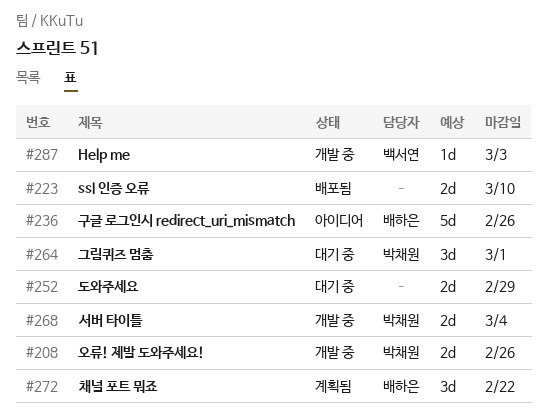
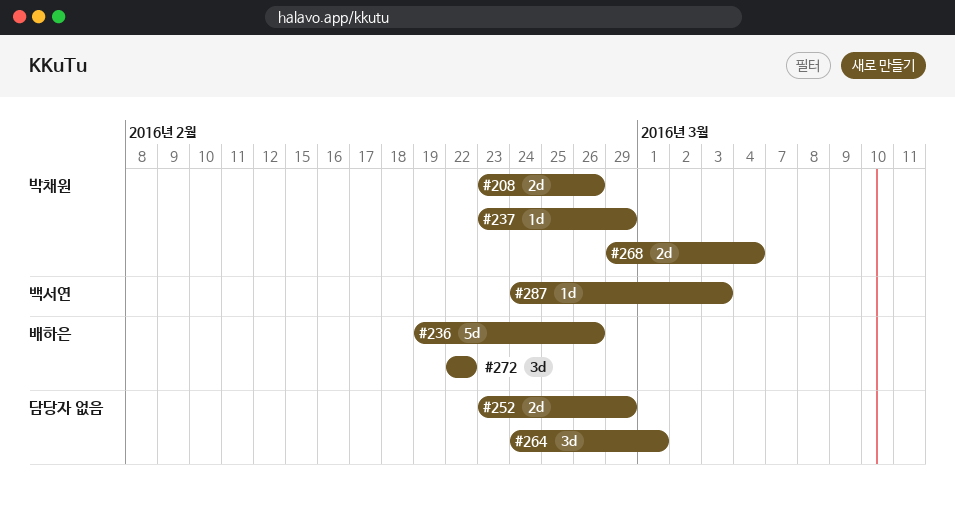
#223: present -> none
#237: none -> present
#264, owner: 박채원 -> none

